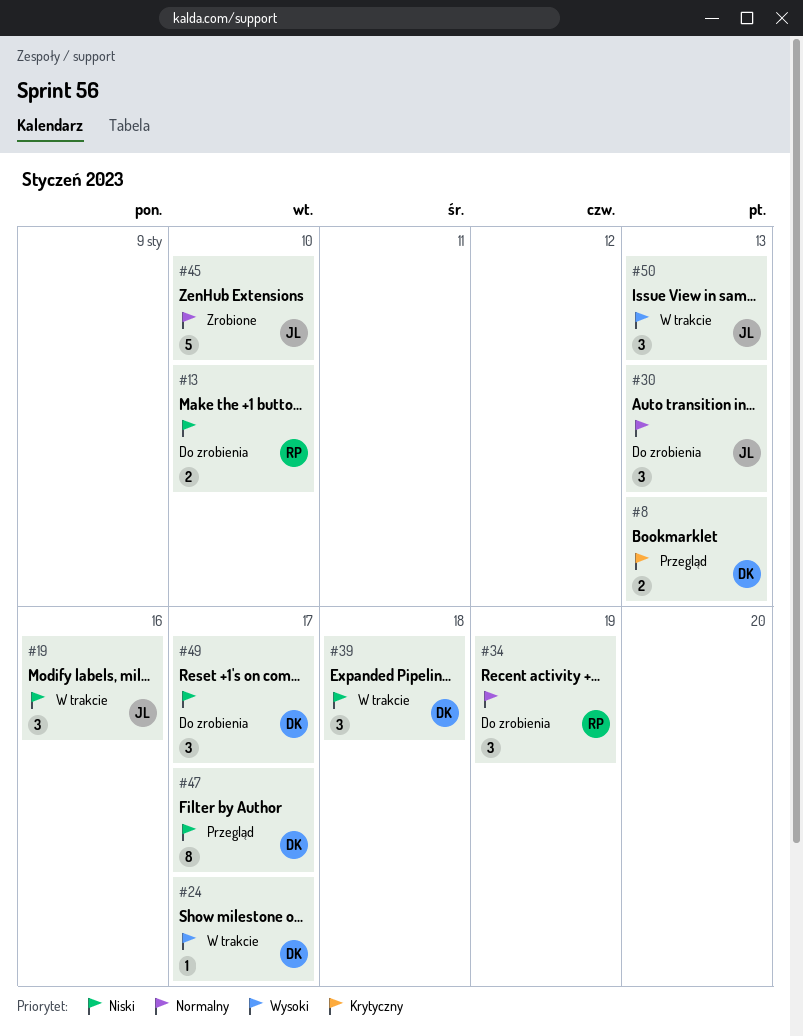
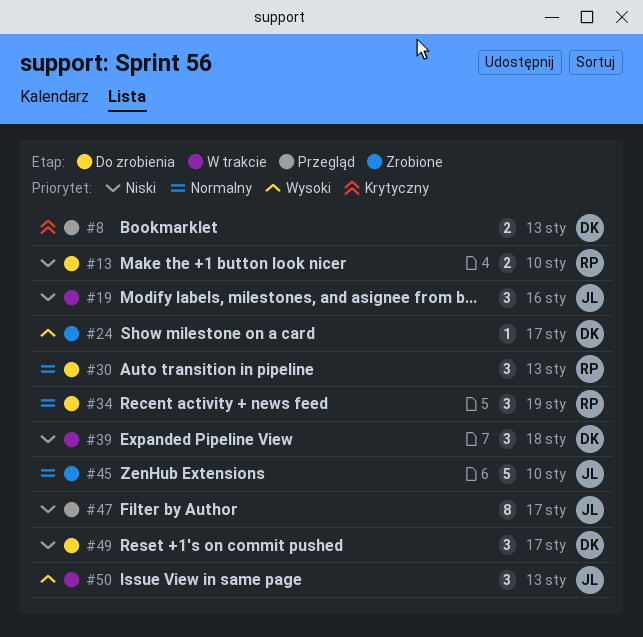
#24, status: W trakcie -> Zrobione
#30, owner: JL -> RP
#47, owner: DK -> JL

